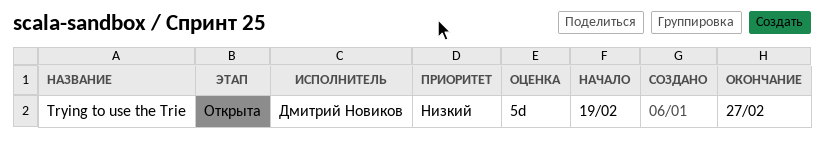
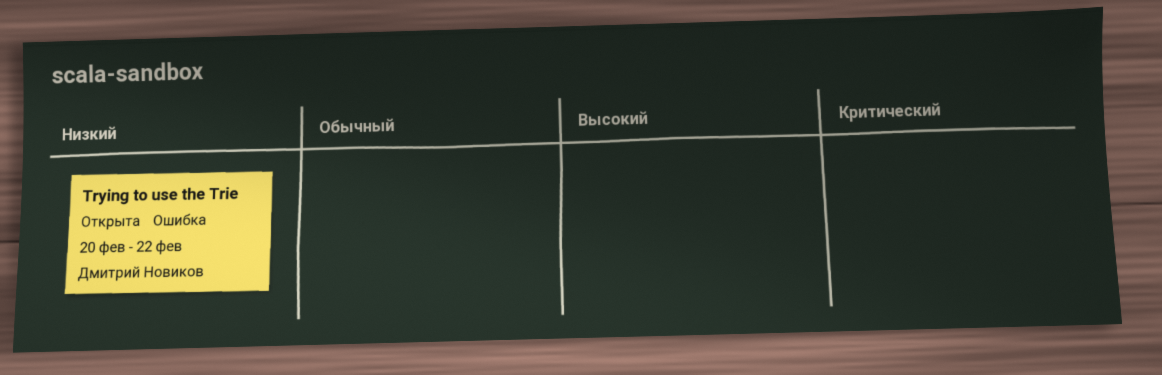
Trying to use the Trie, start: Feb 19 -> Feb 20
Trying to use the Trie, due: Feb 27 -> Feb 22

